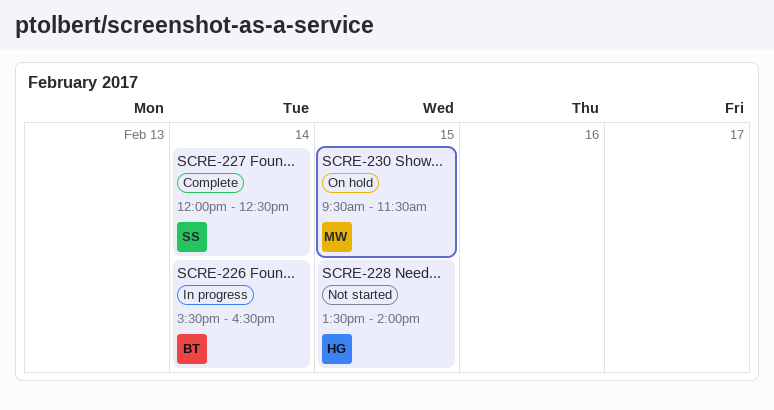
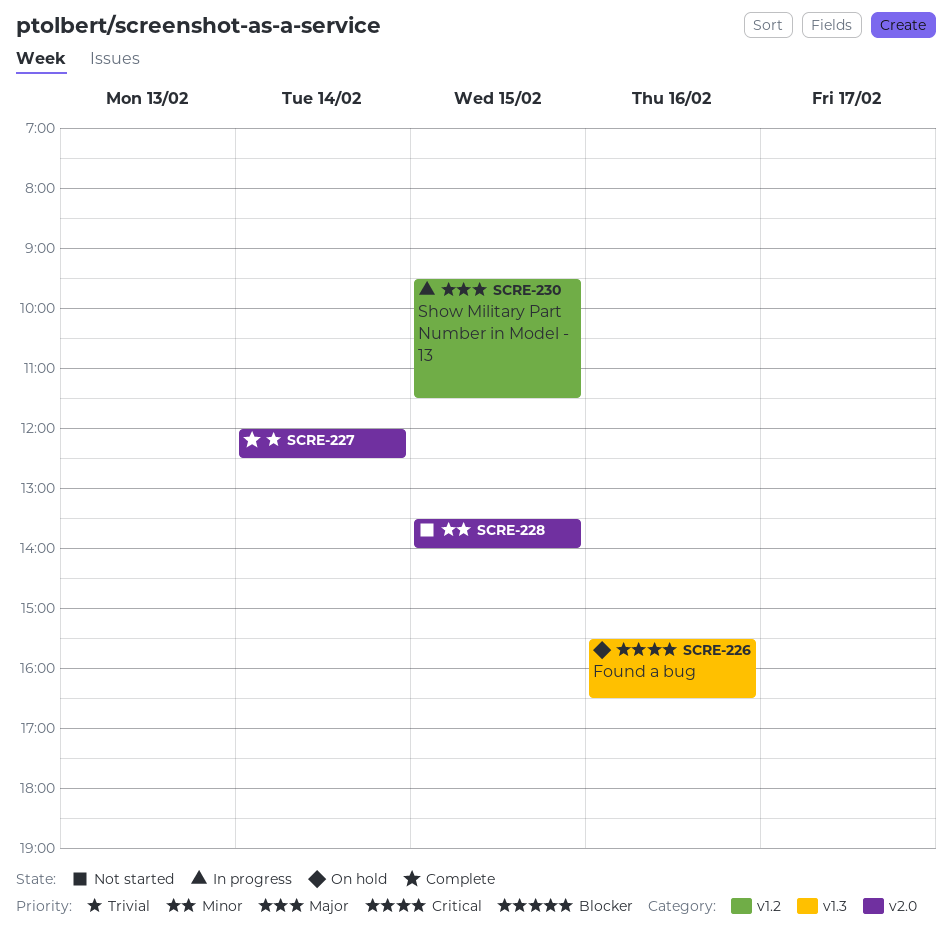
SCRE-226, status: In progress -> On hold
SCRE-226, day: Feb 14 -> Feb 16
SCRE-230, status: On hold -> In progress

